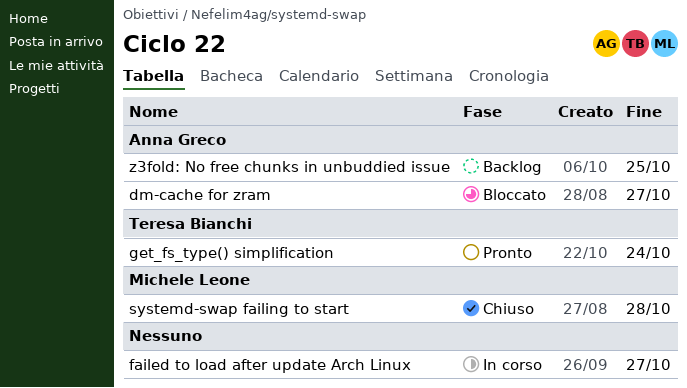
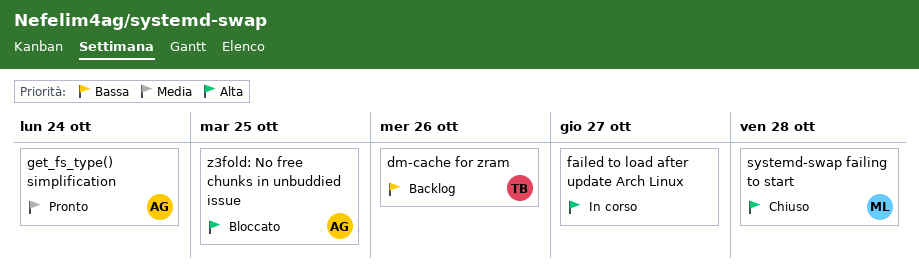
dm-cache for zram, status: Bloccato -> Backlog
dm-cache for zram, owner: Anna Greco -> Teresa Bianchi
dm-cache for zram, due: Oct 27 -> Oct 26
get_fs_type() simplification, owner: Teresa Bianchi -> Anna Greco
z3fold: No free chunks in unbuddied issue, status: Backlog -> Bloccato

